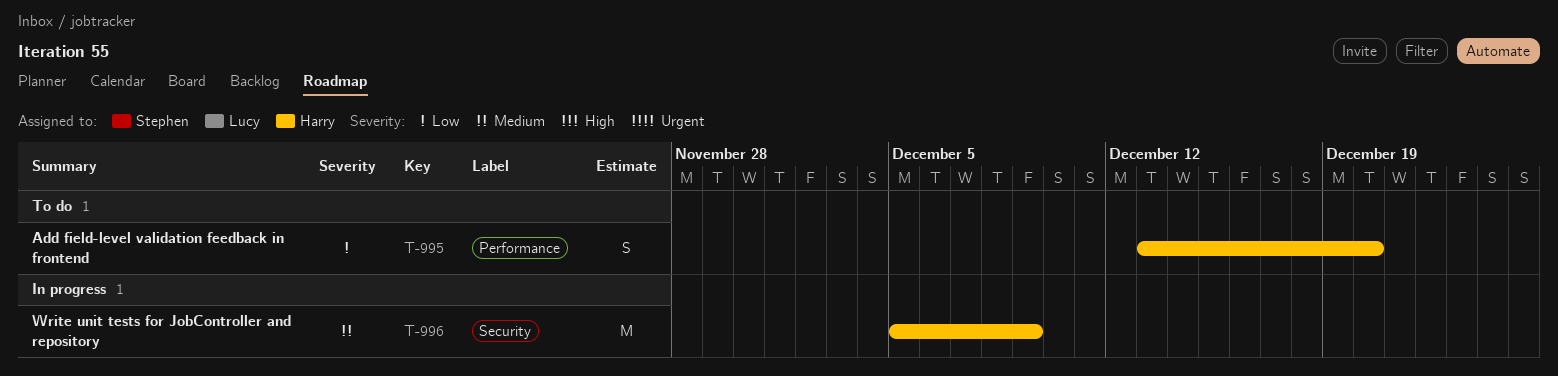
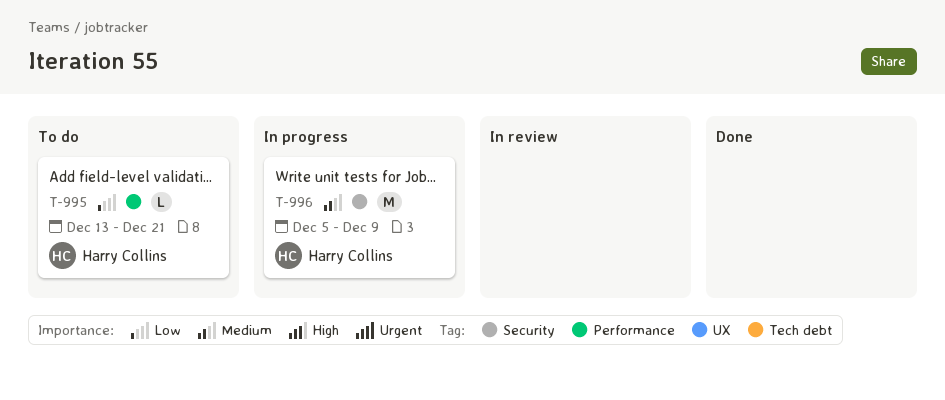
T-995, estimate: S -> L
T-995, due: Dec 20 -> Dec 21

